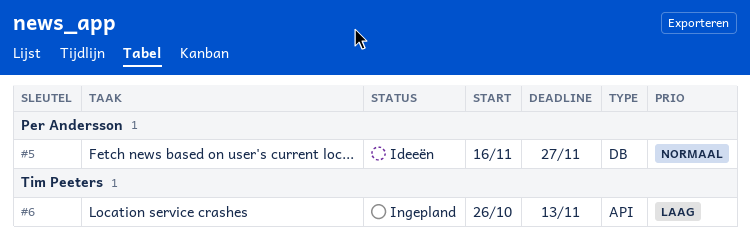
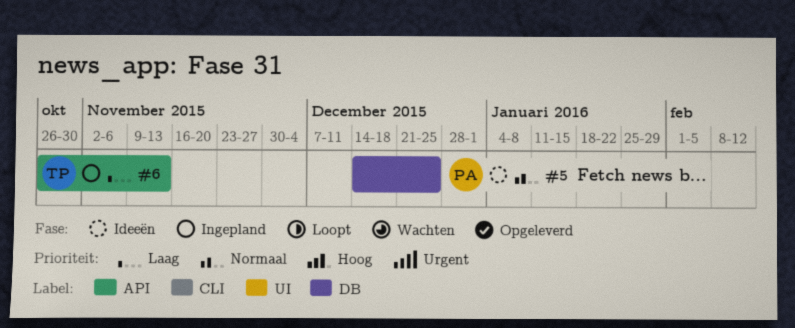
#5, start: Nov 16 -> Dec 14
#5, due: Nov 27 -> Dec 25

